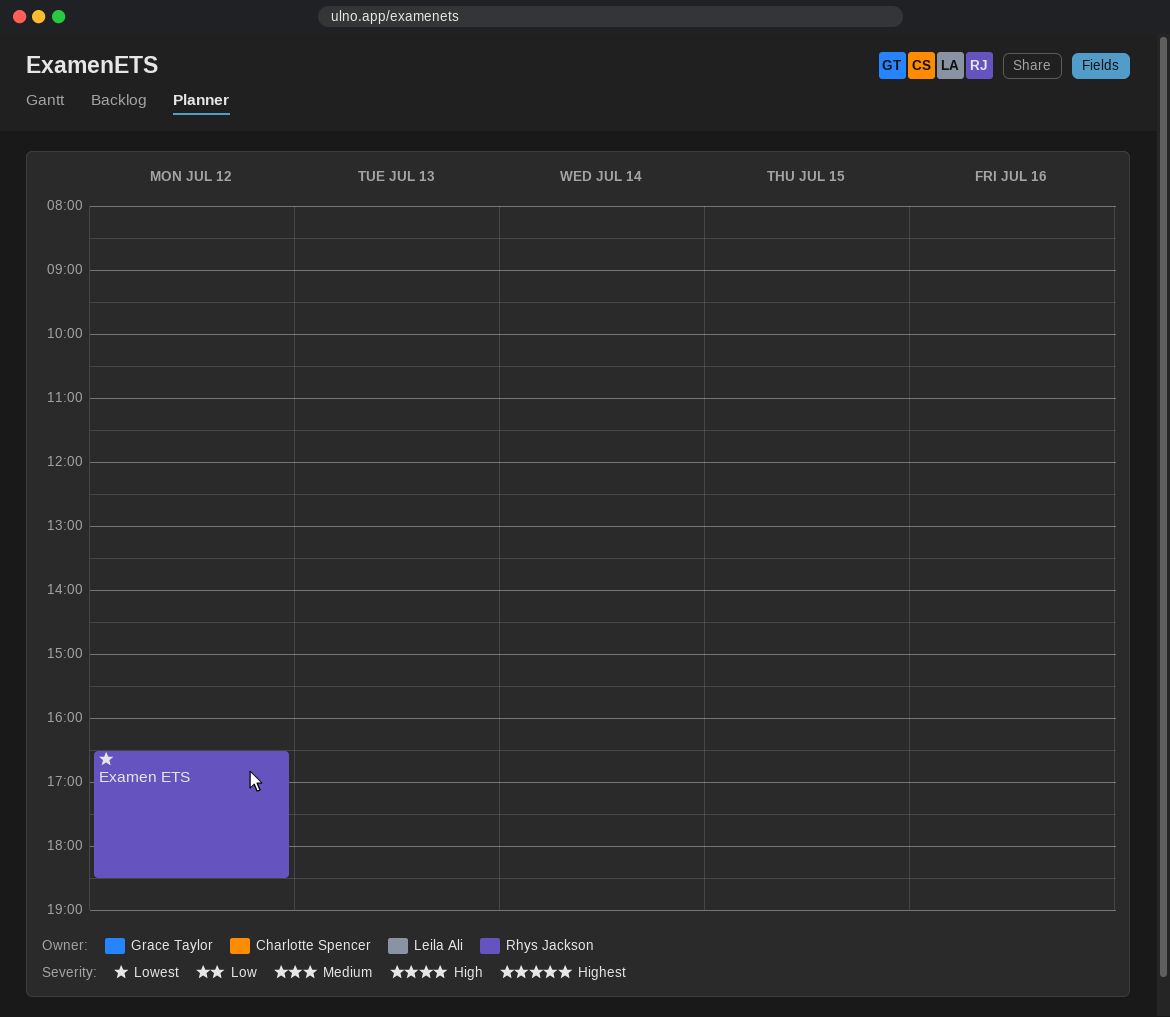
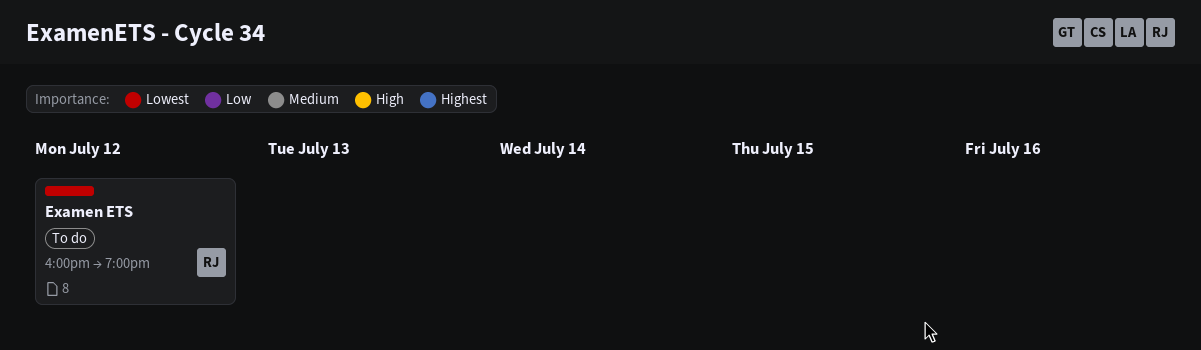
Examen ETS, begins: 16:30 -> 16:00
Examen ETS, ends: 18:30 -> 19:00

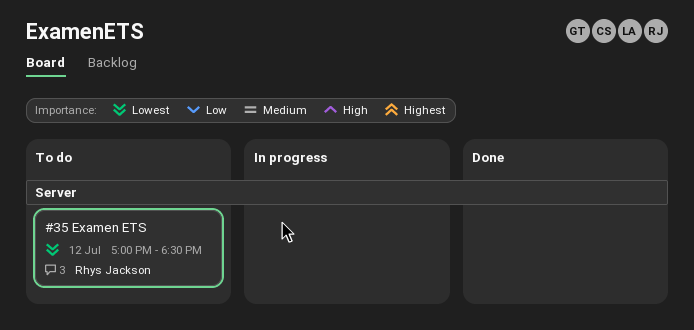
Examen ETS, begins: 16:00 -> 17:00
Examen ETS, ends: 19:00 -> 18:30

